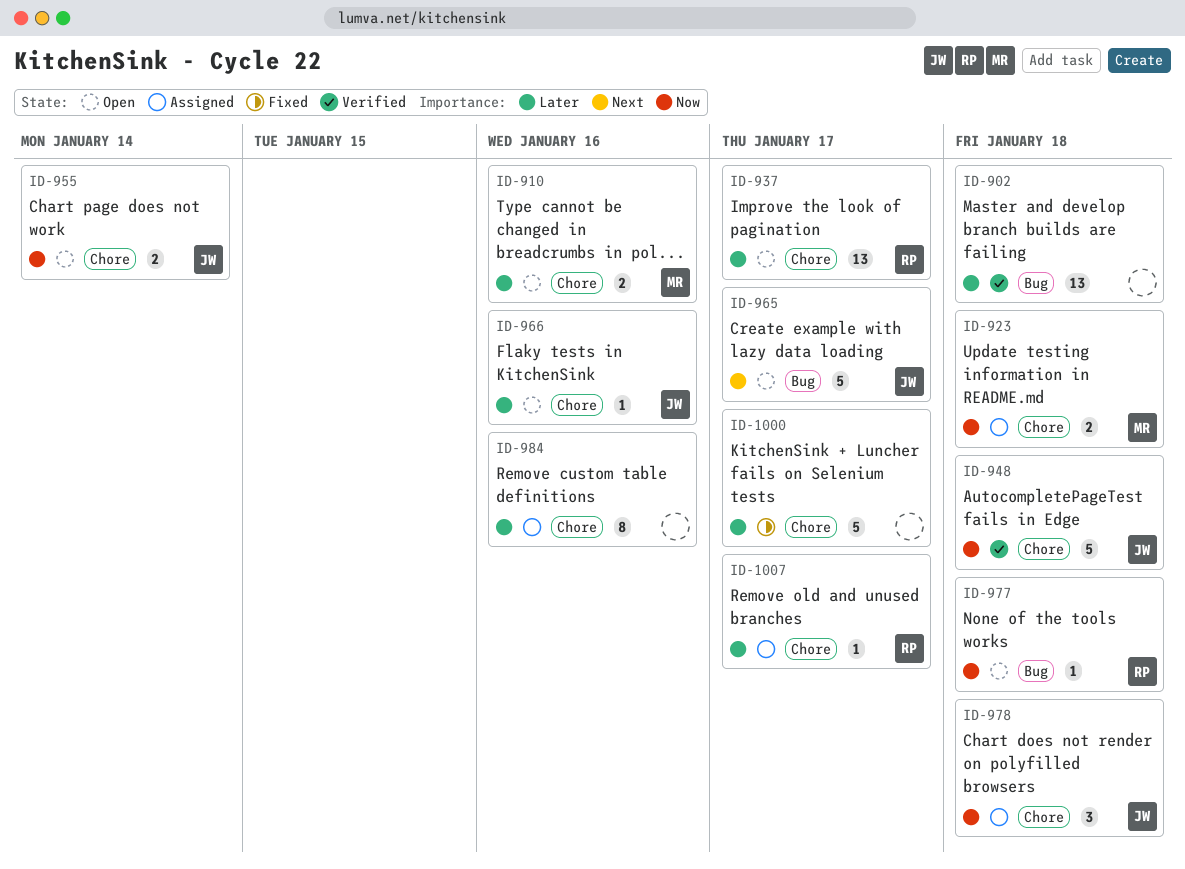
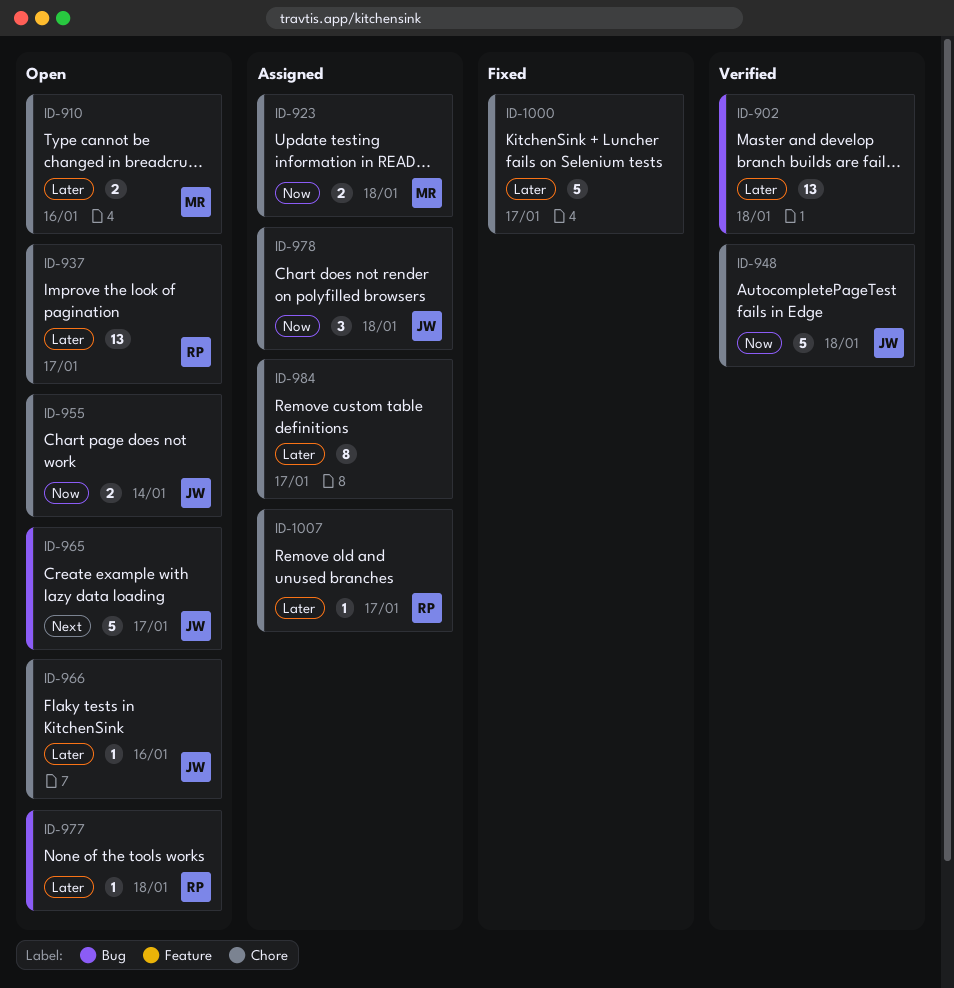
ID-977, priority: Now -> Later
ID-984, due: Jan 16 -> Jan 17

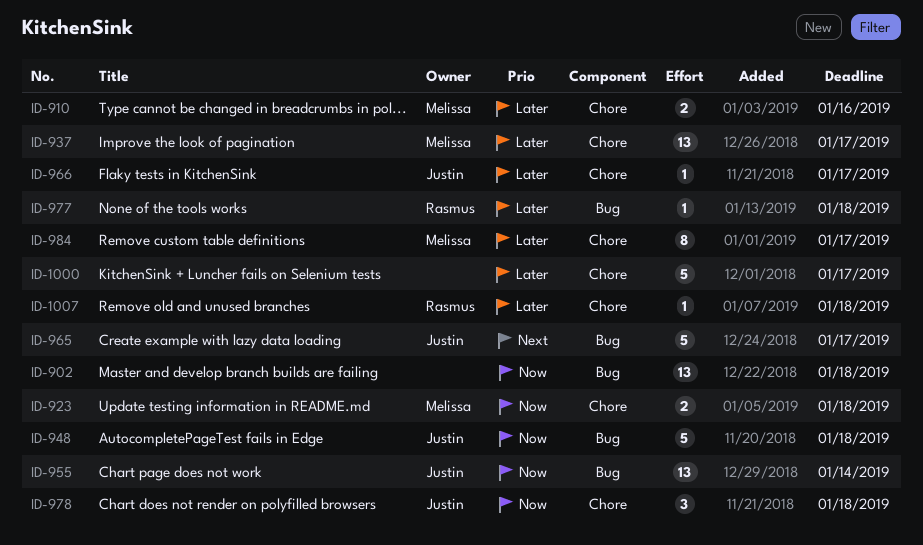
ID-902, priority: Later -> Now
ID-937, owner: Rasmus -> Melissa
ID-948, label: Chore -> Bug
ID-955, label: Chore -> Bug
ID-955, estimate: 2 -> 13
ID-966, due: Jan 16 -> Jan 17
ID-984, owner: none -> Melissa
ID-1007, due: Jan 17 -> Jan 18

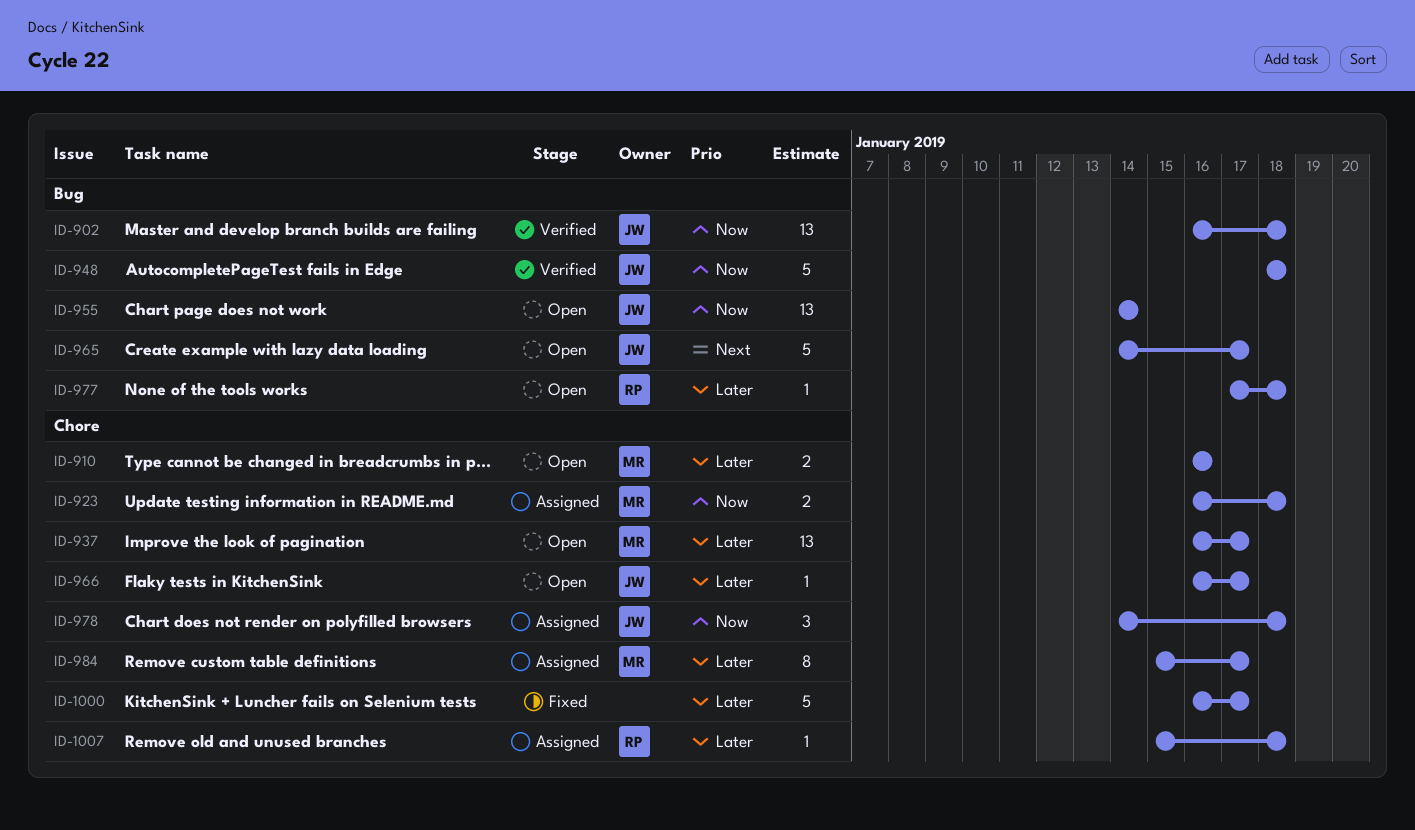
ID-902, owner: none -> Justin

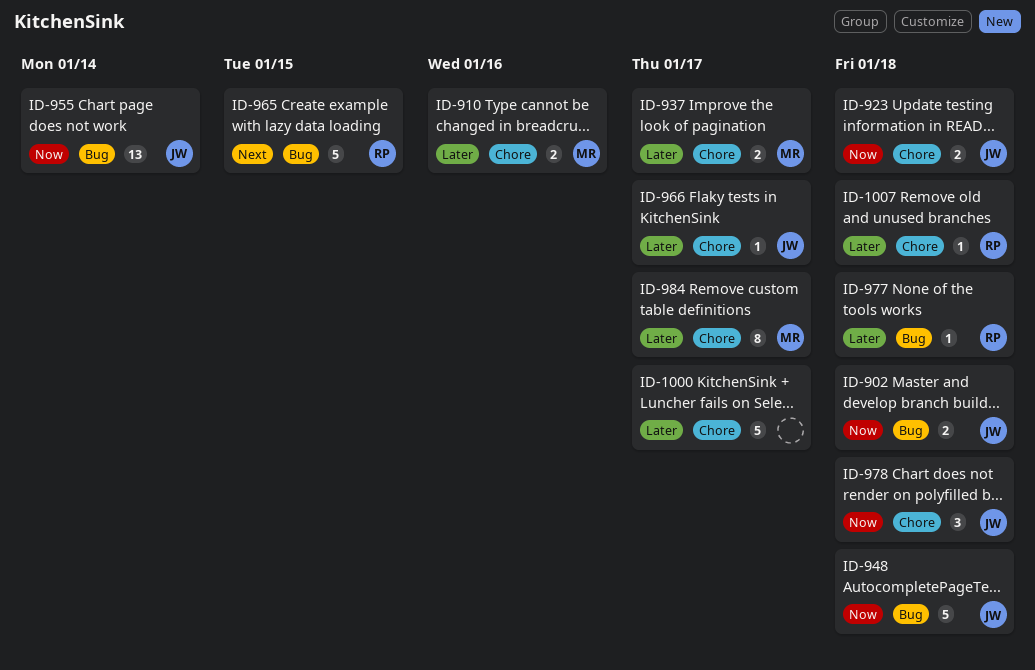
ID-902, estimate: 13 -> 2
ID-923, owner: MR -> JW
ID-937, estimate: 13 -> 2
ID-965, owner: JW -> RP
ID-965, due: Jan 17 -> Jan 15

